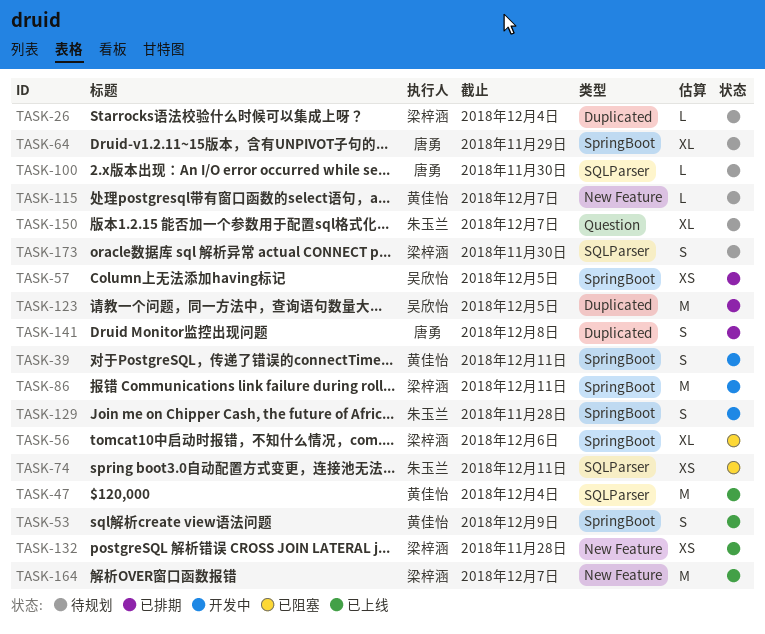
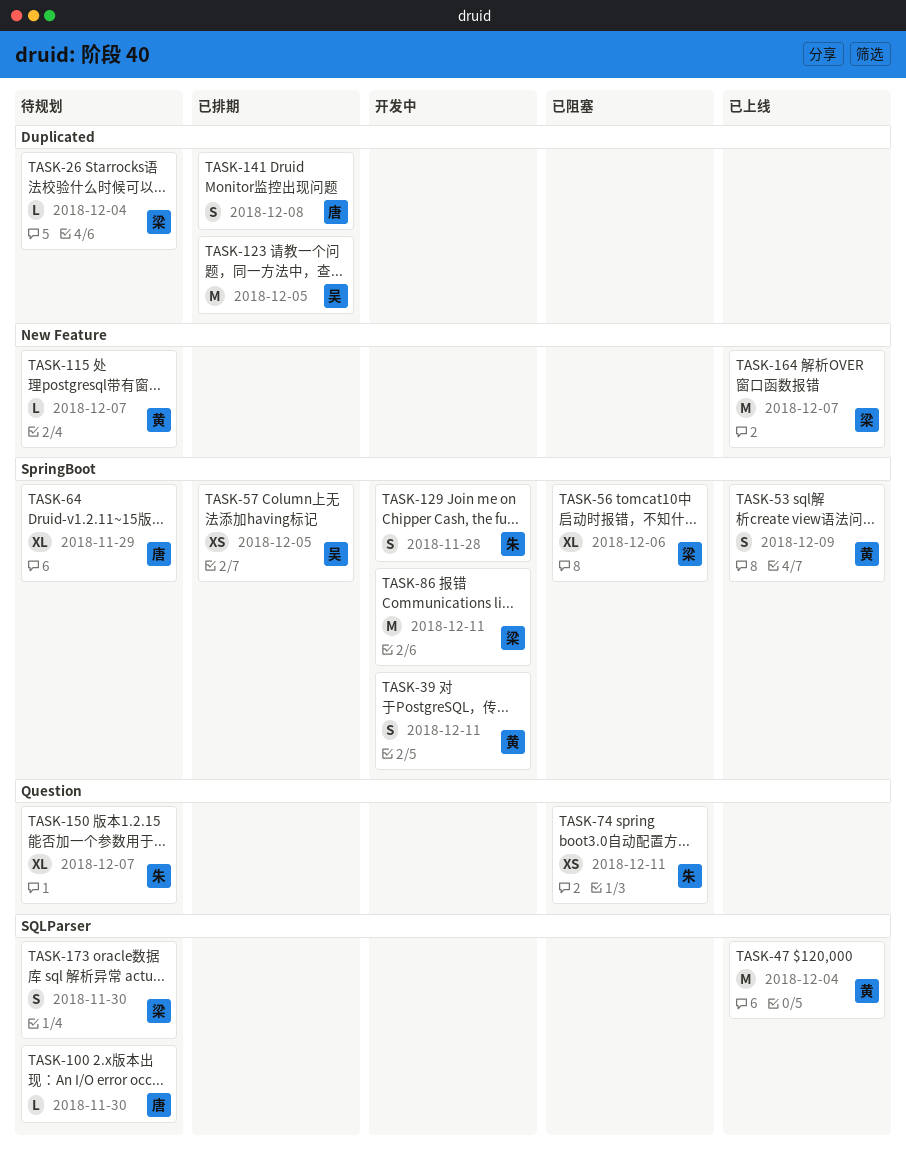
TASK-74, label: SQLParser -> Question
TASK-132: present -> none

